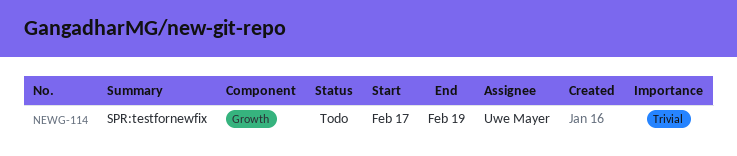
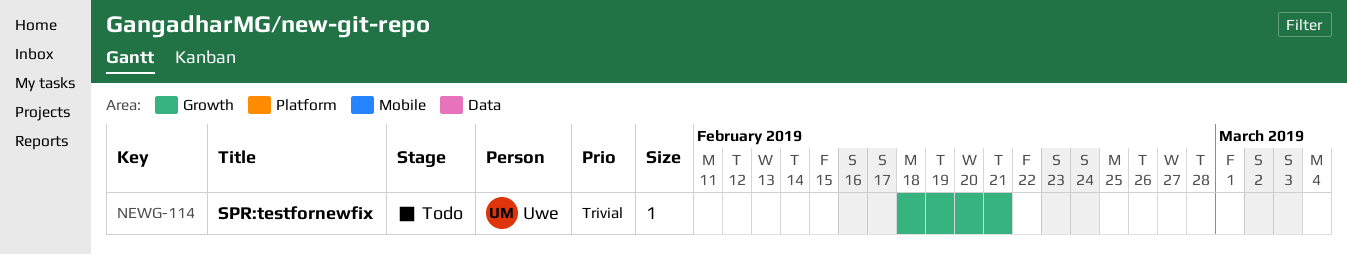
NEWG-114, start: Feb 17 -> Feb 18
NEWG-114, due: Feb 19 -> Feb 21

